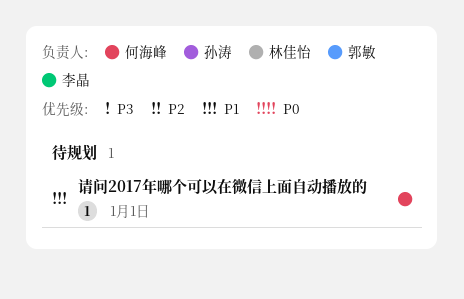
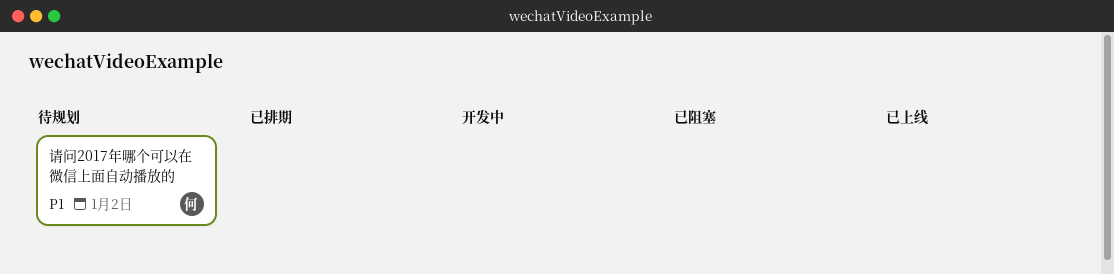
请问2017年哪个可以在微信上面自动播放的, due: Jan 1 -> Jan 2

